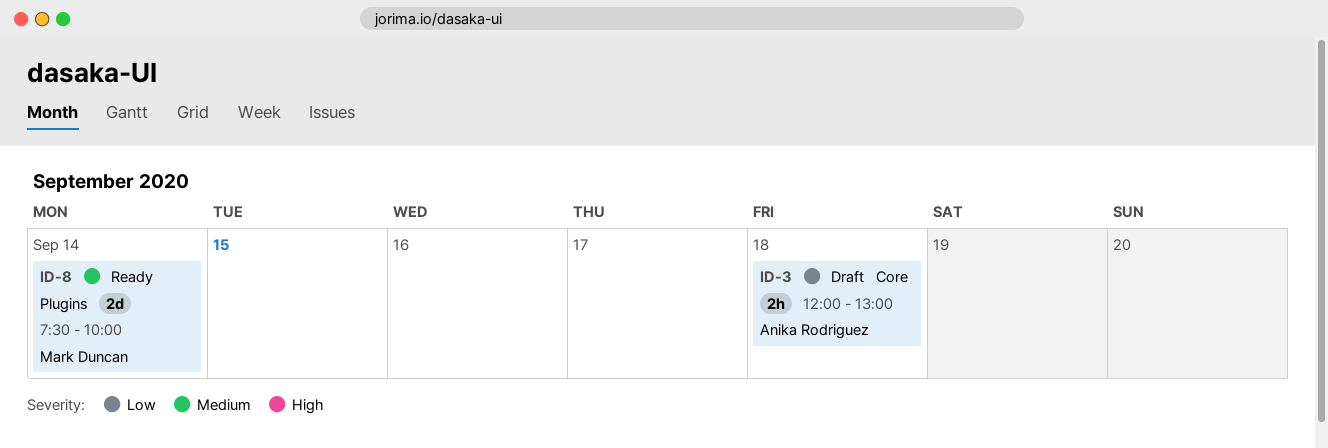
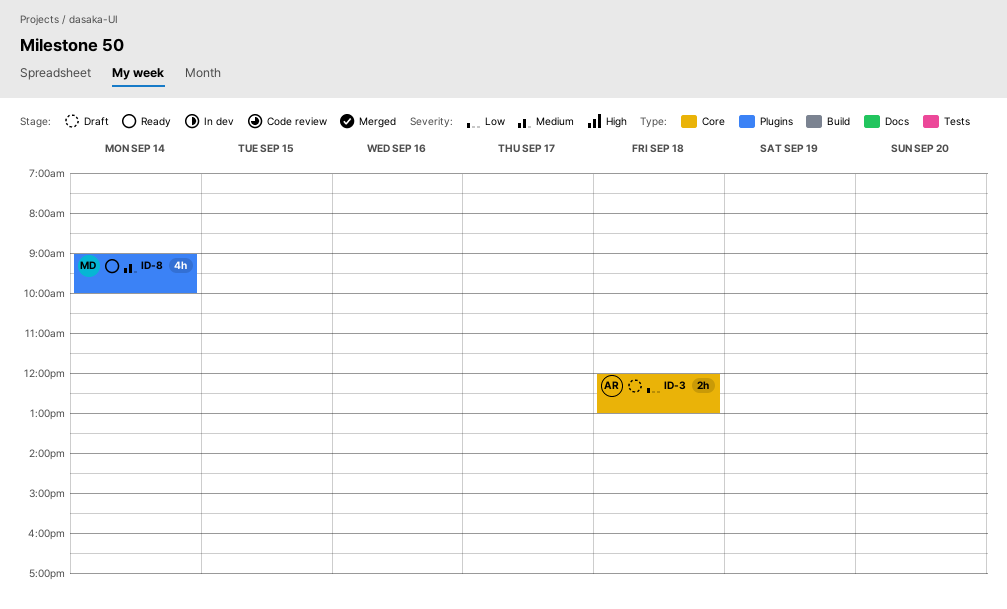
ID-8, estimate: 2d -> 4h
ID-8, begins: 07:30 -> 09:00

